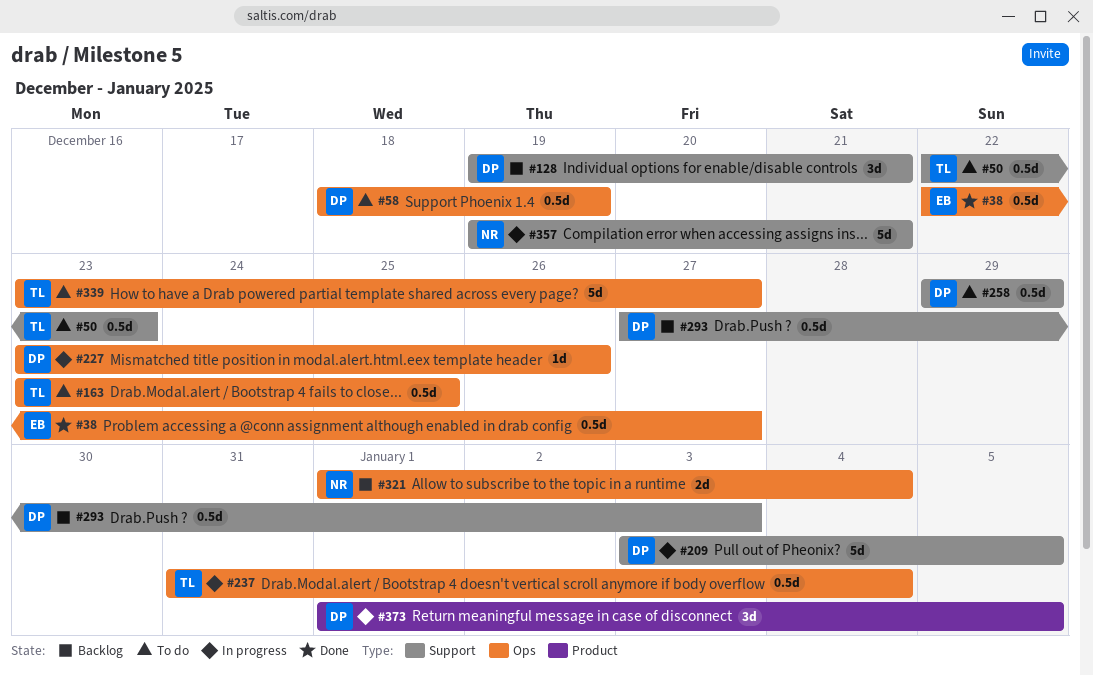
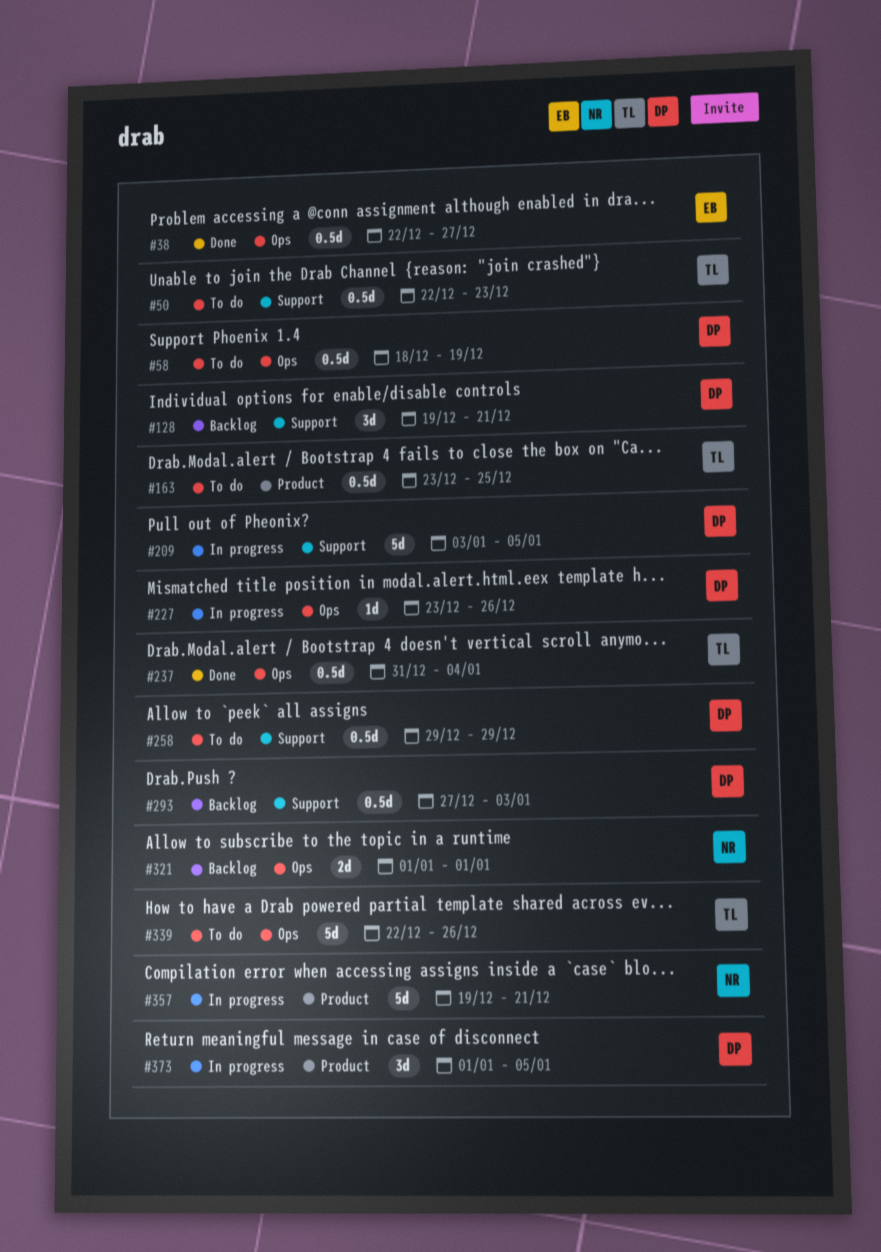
#163, label: Ops -> Product
#237, status: In progress -> Done
#321, due: Jan 4 -> Jan 1
#339, start: Dec 23 -> Dec 22
#339, due: Dec 27 -> Dec 26
#357, label: Support -> Product

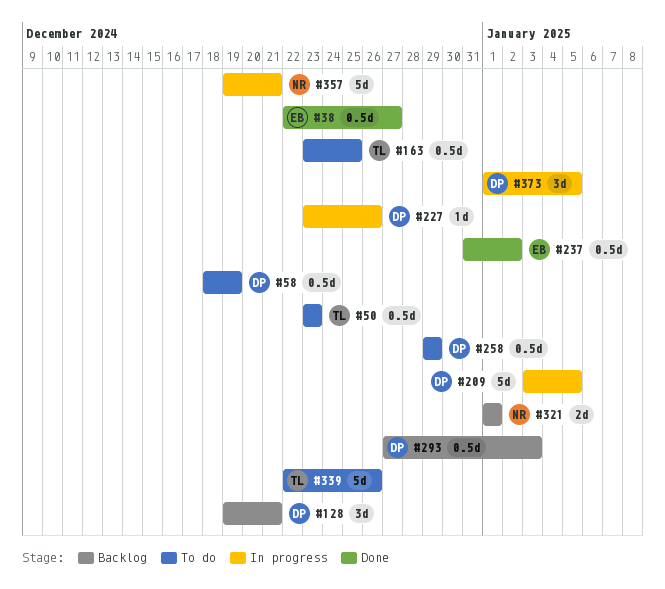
#50, start: Dec 22 -> Dec 23
#237, owner: TL -> EB
#237, due: Jan 4 -> Jan 2

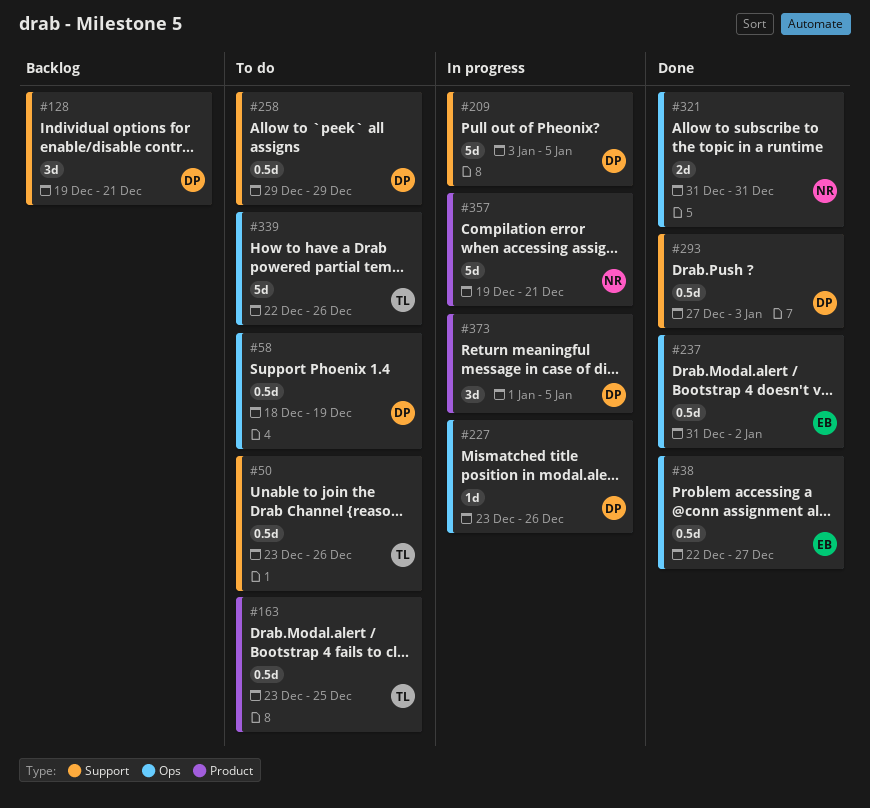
#50, due: Dec 23 -> Dec 26
#293, status: Backlog -> Done
#321, status: Backlog -> Done
#321, start: Jan 1 -> Dec 31
#321, due: Jan 1 -> Dec 31

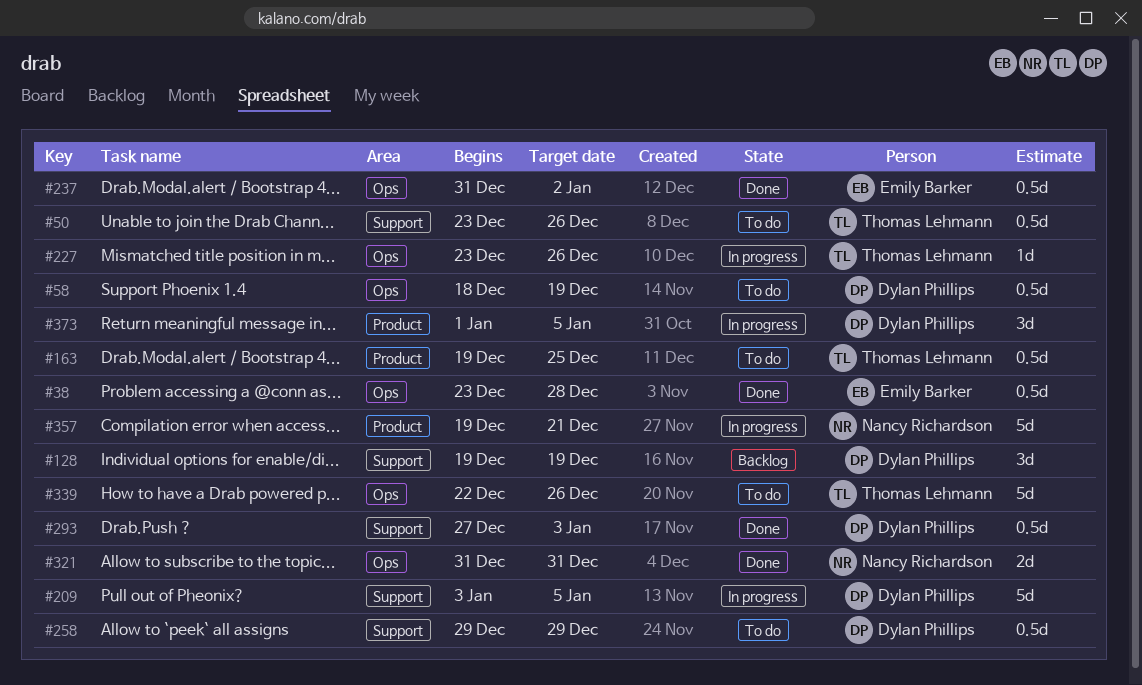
#38, start: Dec 22 -> Dec 23
#38, due: Dec 27 -> Dec 28
#128, due: Dec 21 -> Dec 19
#163, start: Dec 23 -> Dec 19
#227, owner: Dylan Phillips -> Thomas Lehmann

